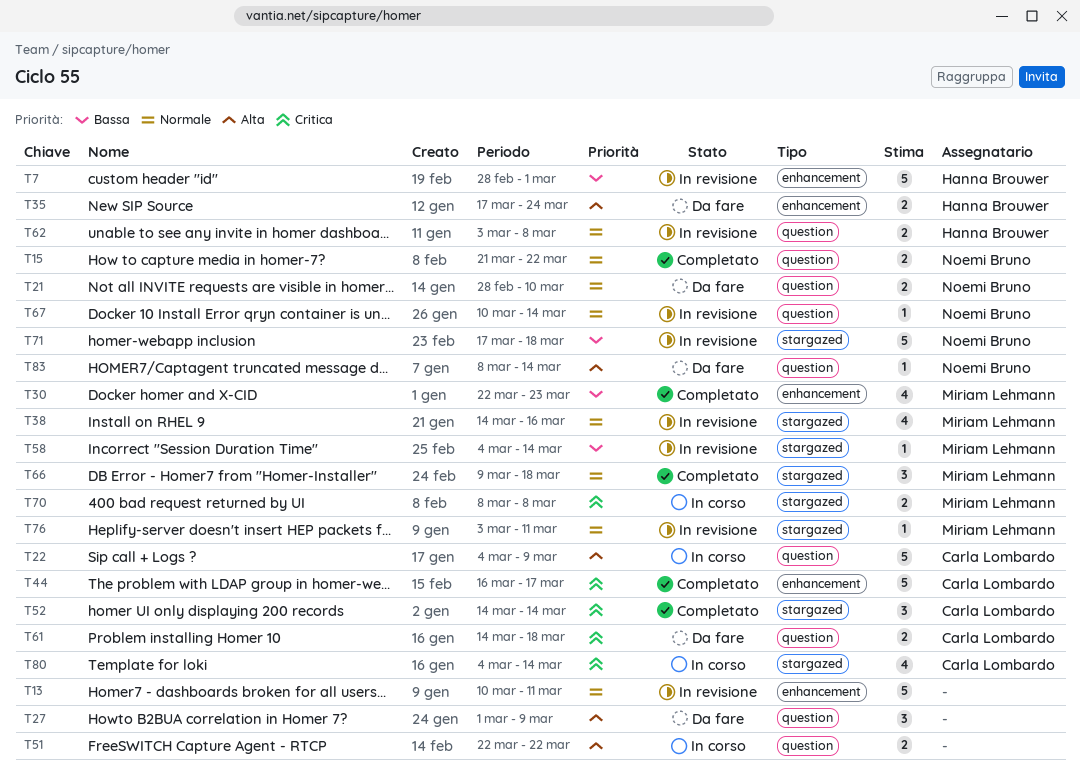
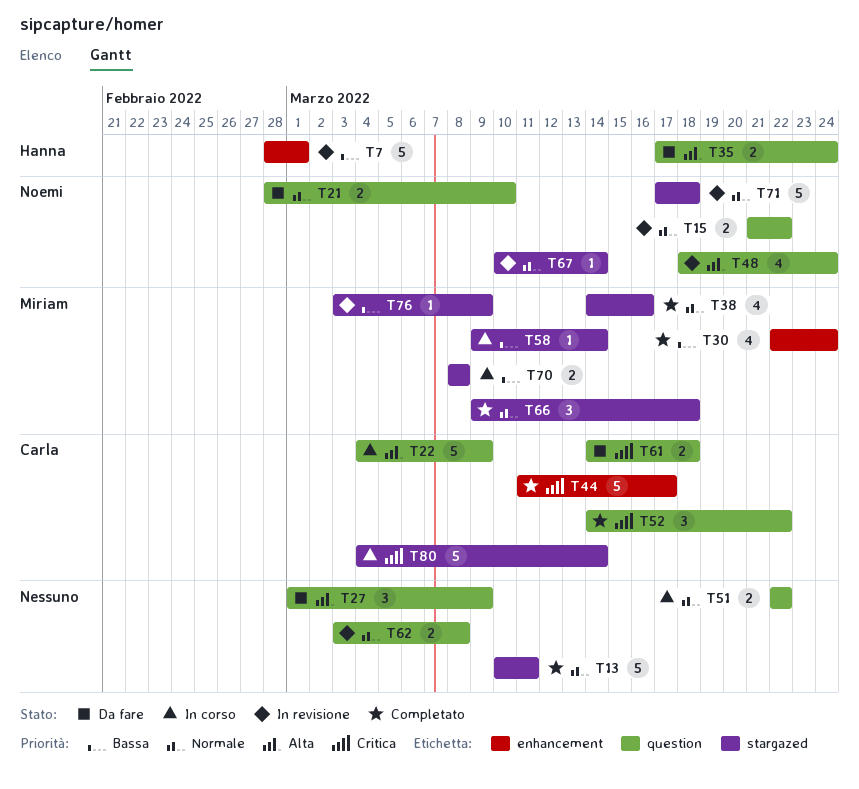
T13, status: In revisione -> Completato
T13, label: enhancement -> stargazed
T15, status: Completato -> In revisione
T30, due: Mar 23 -> Mar 24
T35, label: enhancement -> question
T38, status: In revisione -> Completato
T44, start: Mar 16 -> Mar 11
T48: none -> present
T51, priority: Alta -> Normale
T52, label: stargazed -> question
T52, due: Mar 14 -> Mar 22
T58, status: In revisione -> In corso
T58, start: Mar 4 -> Mar 9
T62, owner: Hanna Brouwer -> none
T67, label: question -> stargazed
T70, priority: Critica -> Bassa
T71, priority: Bassa -> Normale
T76, priority: Normale -> Bassa
T76, due: Mar 11 -> Mar 9
T80, estimate: 4 -> 5
T83: present -> none

